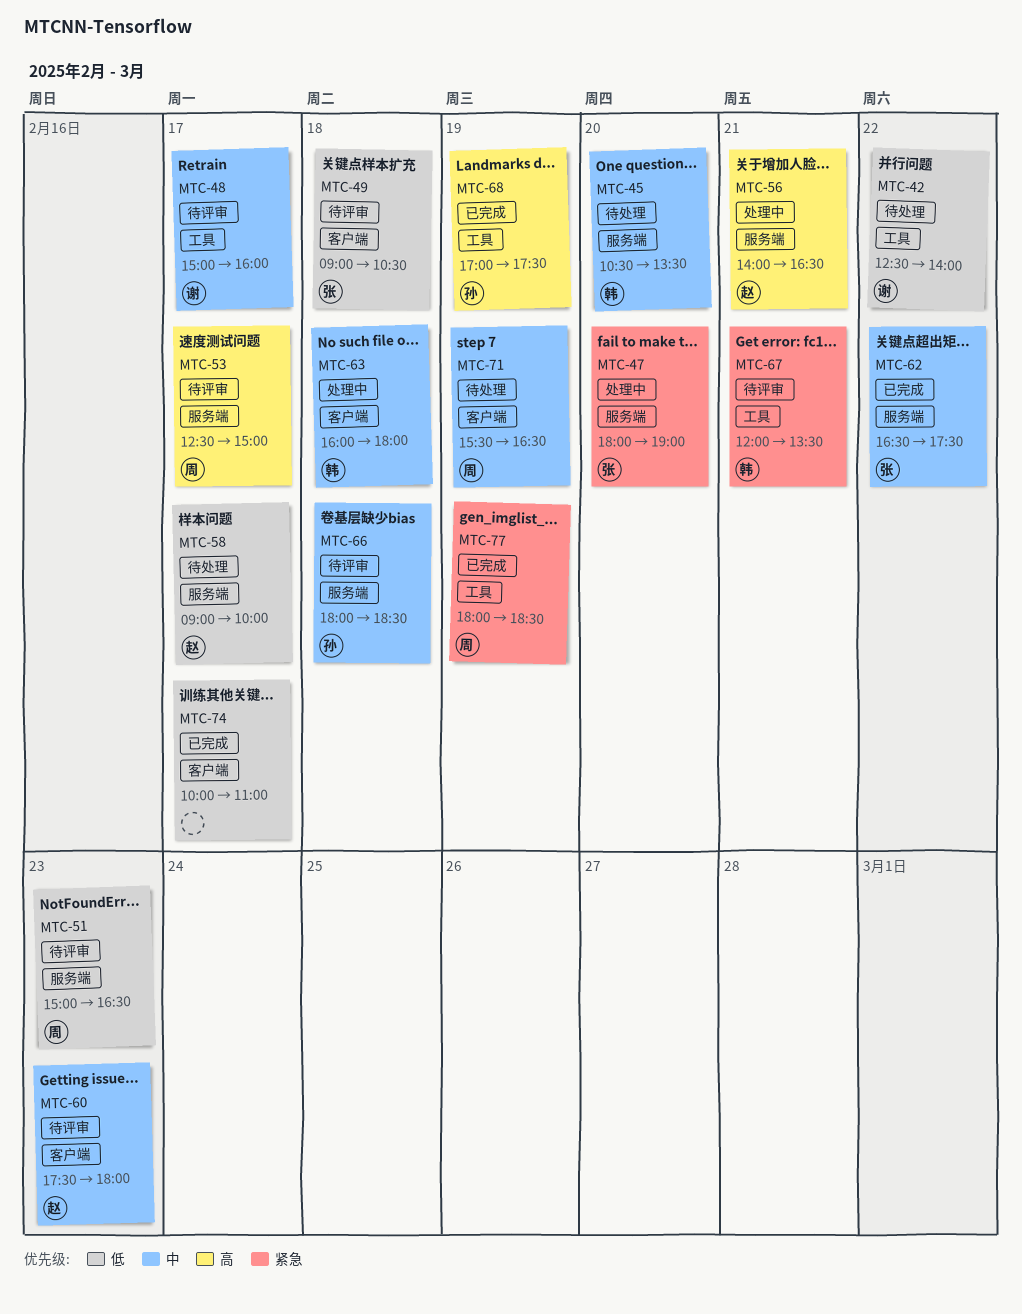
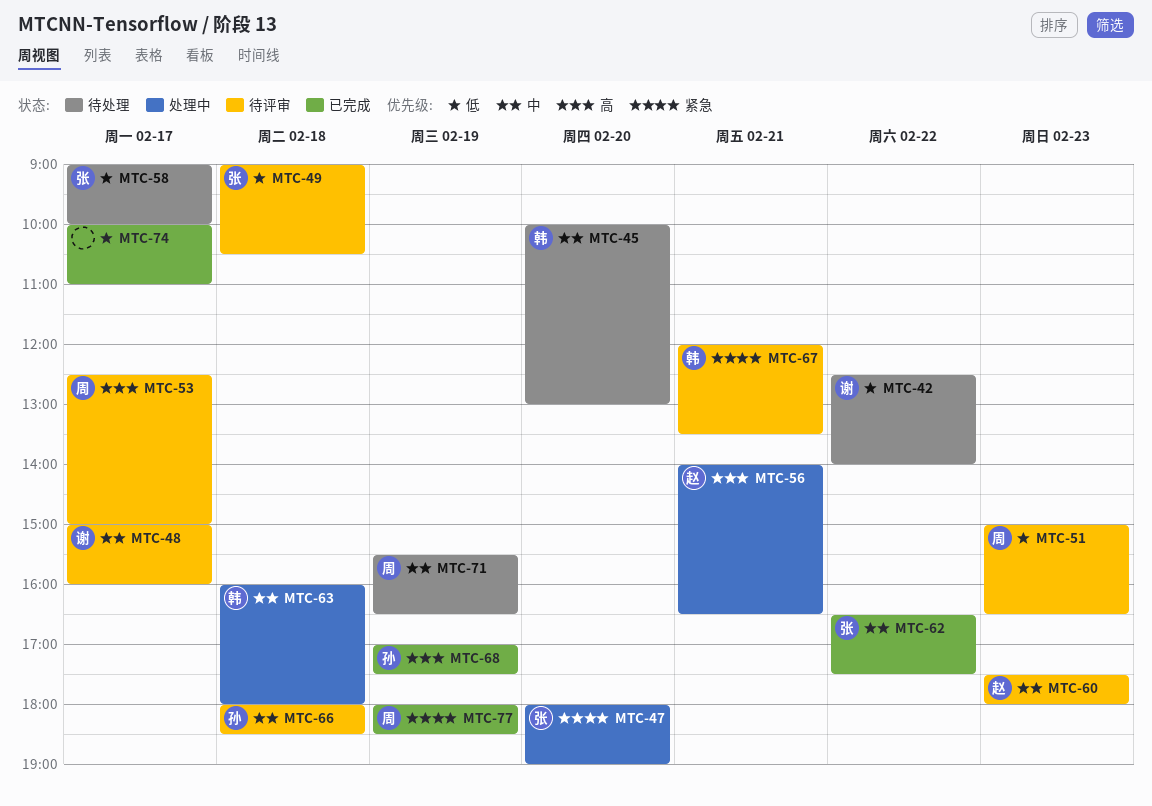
MTC-45, begins: 10:30 -> 10:00
MTC-45, ends: 13:30 -> 13:00
MTC-58, owner: 赵 -> 张

